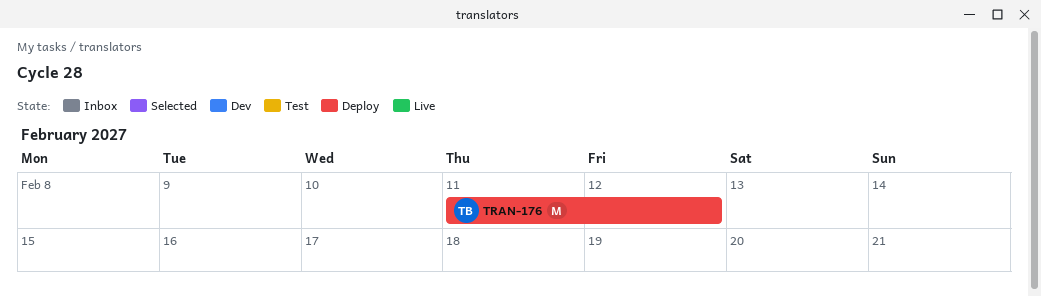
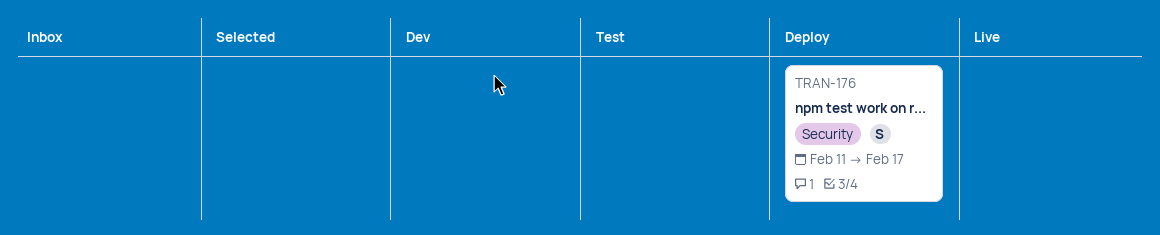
TRAN-176, estimate: M -> S
TRAN-176, due: Feb 12 -> Feb 17

